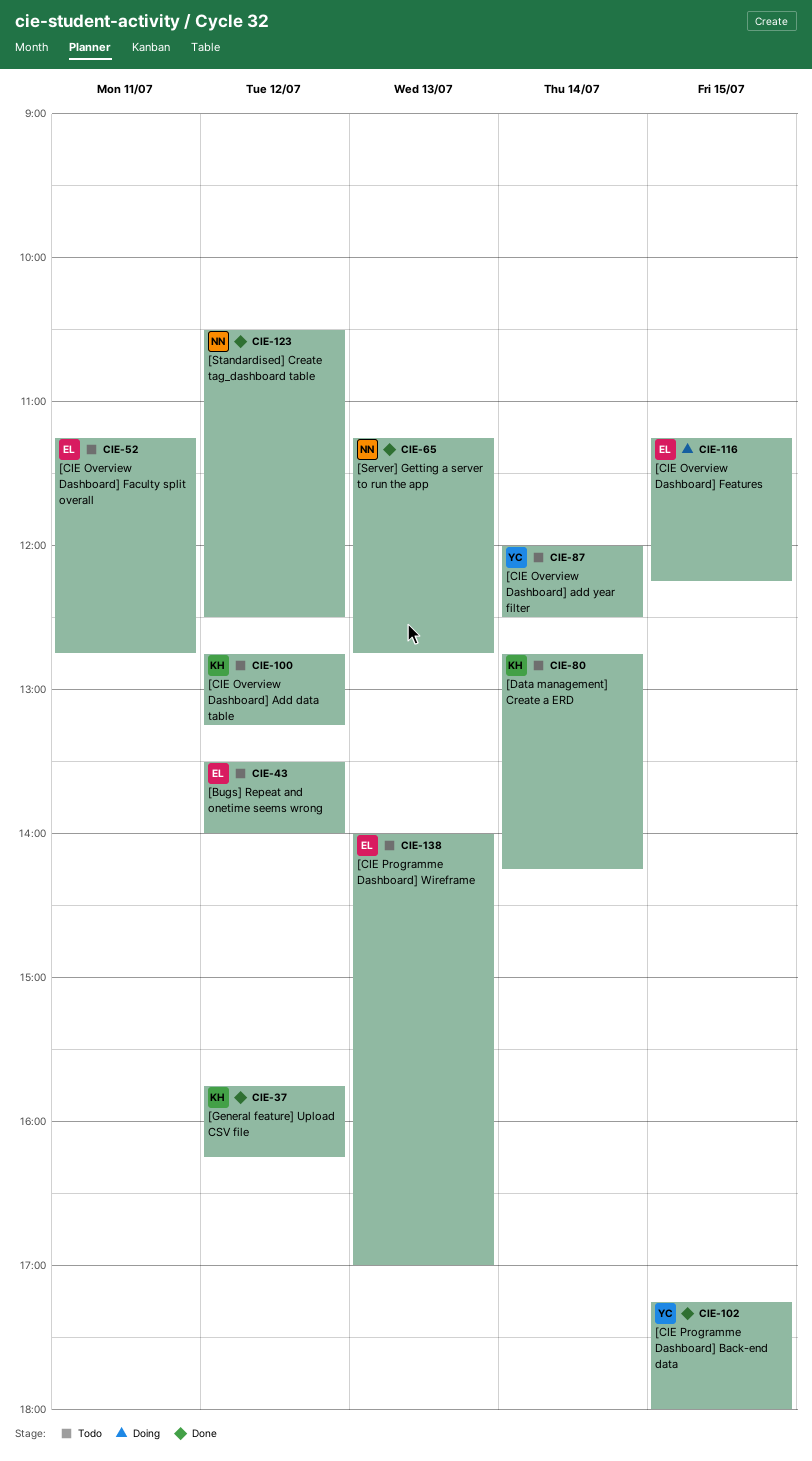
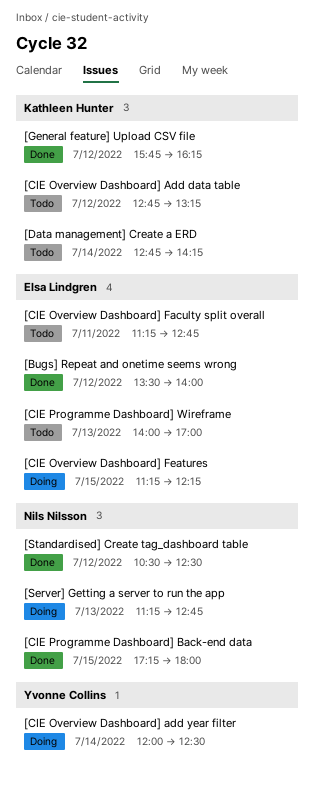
[Bugs] Repeat and onetime seems wrong, status: Todo -> Done
[CIE Overview Dashboard] add year filter, status: Todo -> Doing
[CIE Programme Dashboard] Back-end data, owner: Yvonne Collins -> Nils Nilsson
[Server] Getting a server to run the app, status: Done -> Doing

